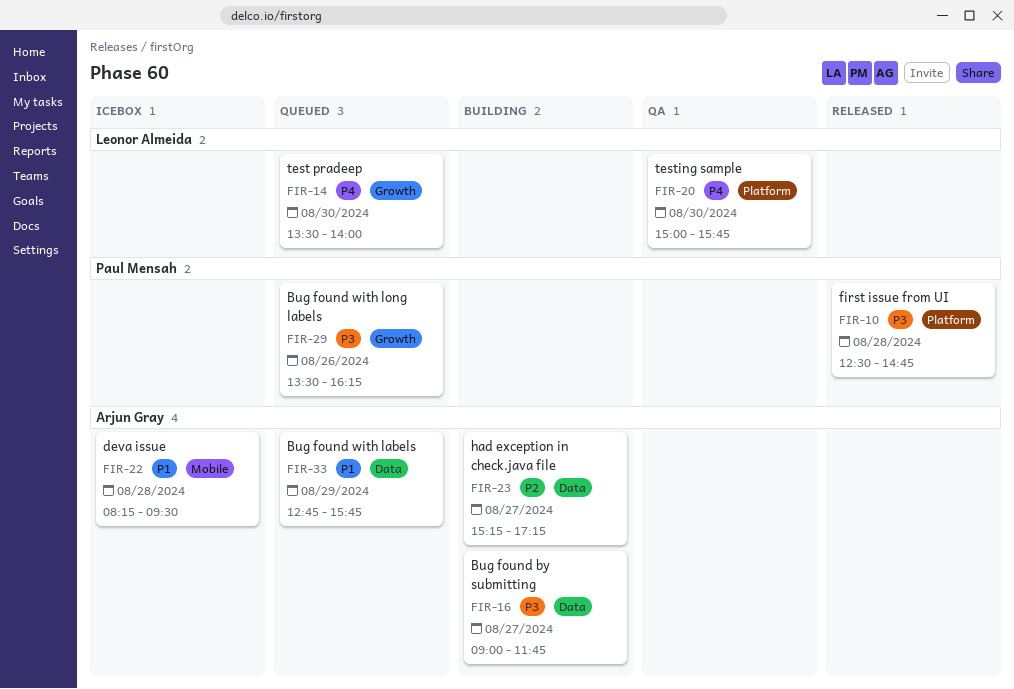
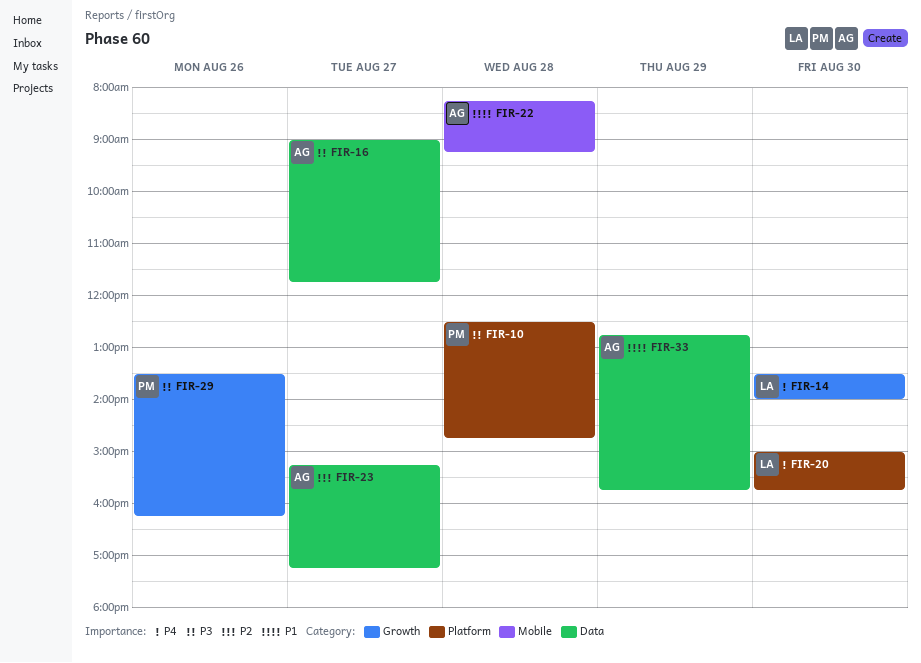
FIR-22, ends: 09:30 -> 09:15

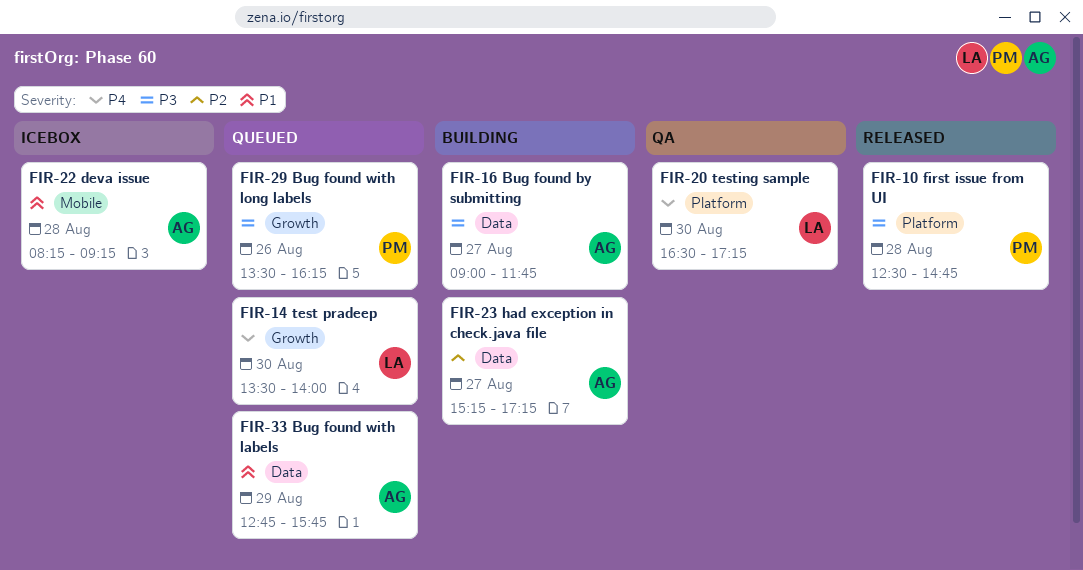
FIR-20, begins: 15:00 -> 16:30
FIR-20, ends: 15:45 -> 17:15

